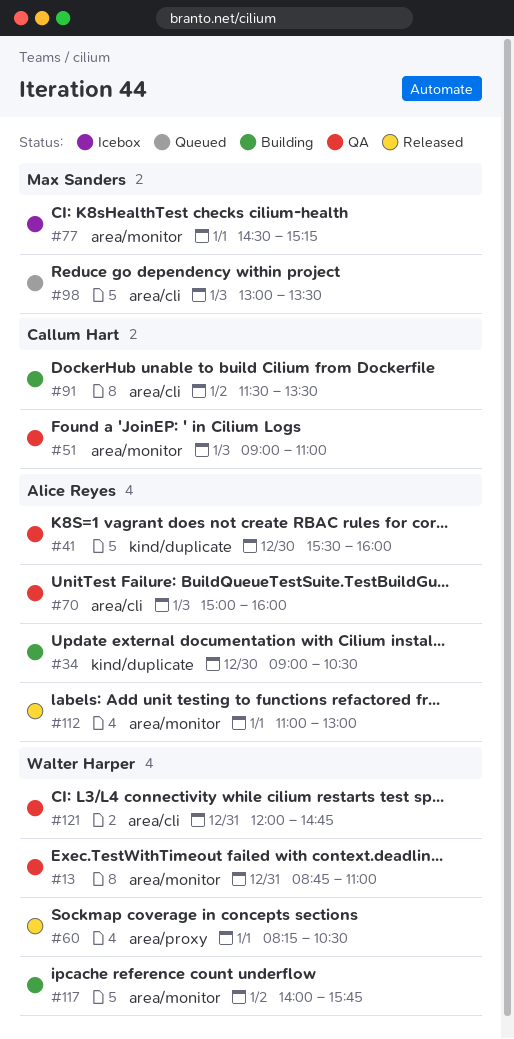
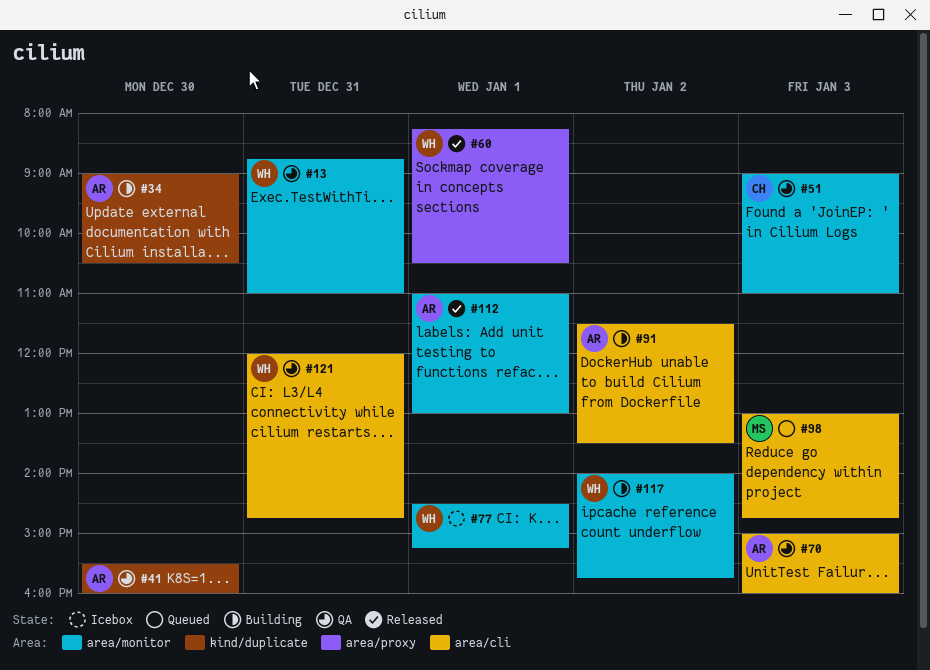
#77, owner: Max Sanders -> Walter Harper
#91, owner: Callum Hart -> Alice Reyes
#98, ends: 13:30 -> 14:45

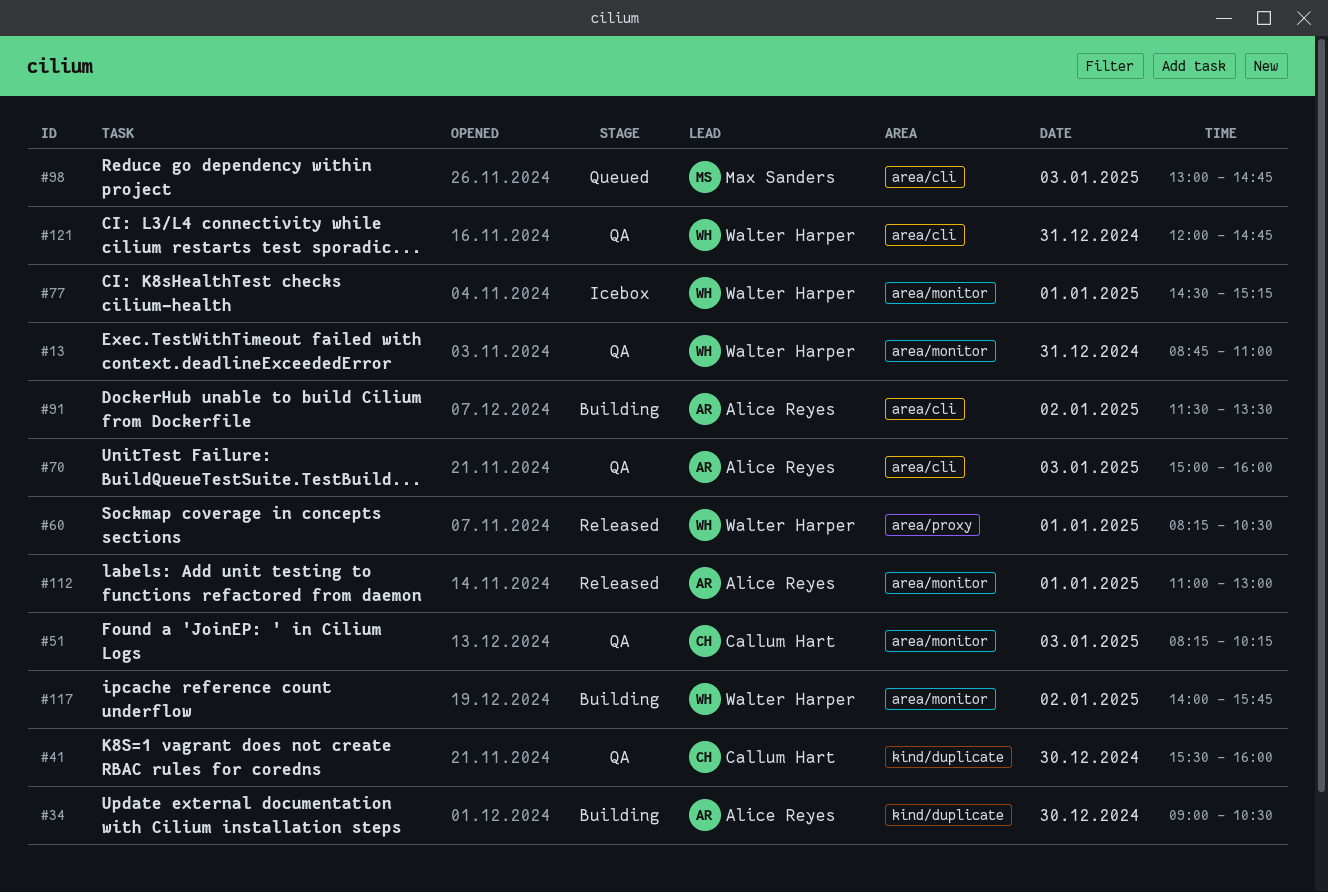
#41, owner: Alice Reyes -> Callum Hart
#51, begins: 09:00 -> 08:15
#51, ends: 11:00 -> 10:15

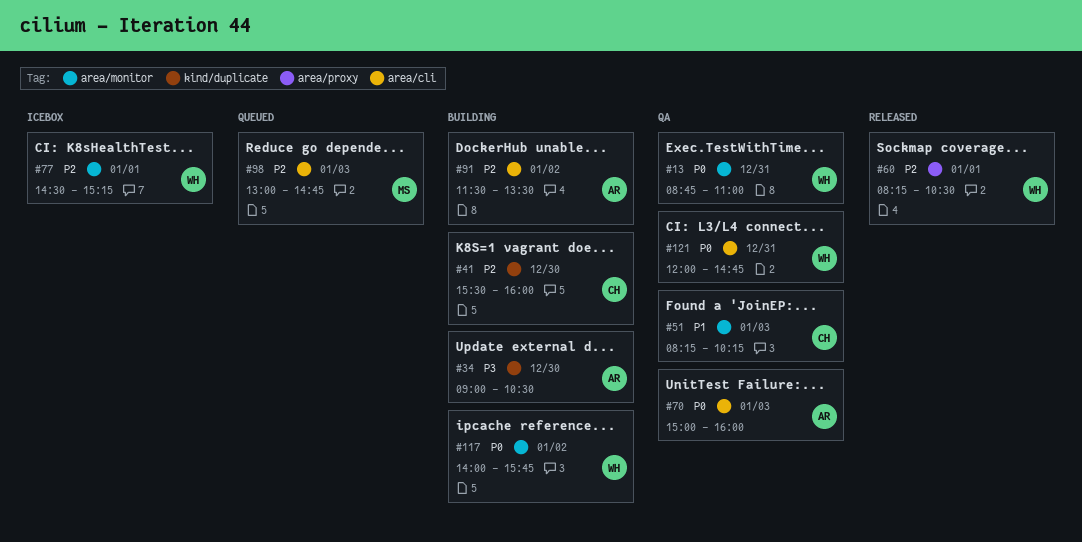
#41, status: QA -> Building
#112: present -> none

